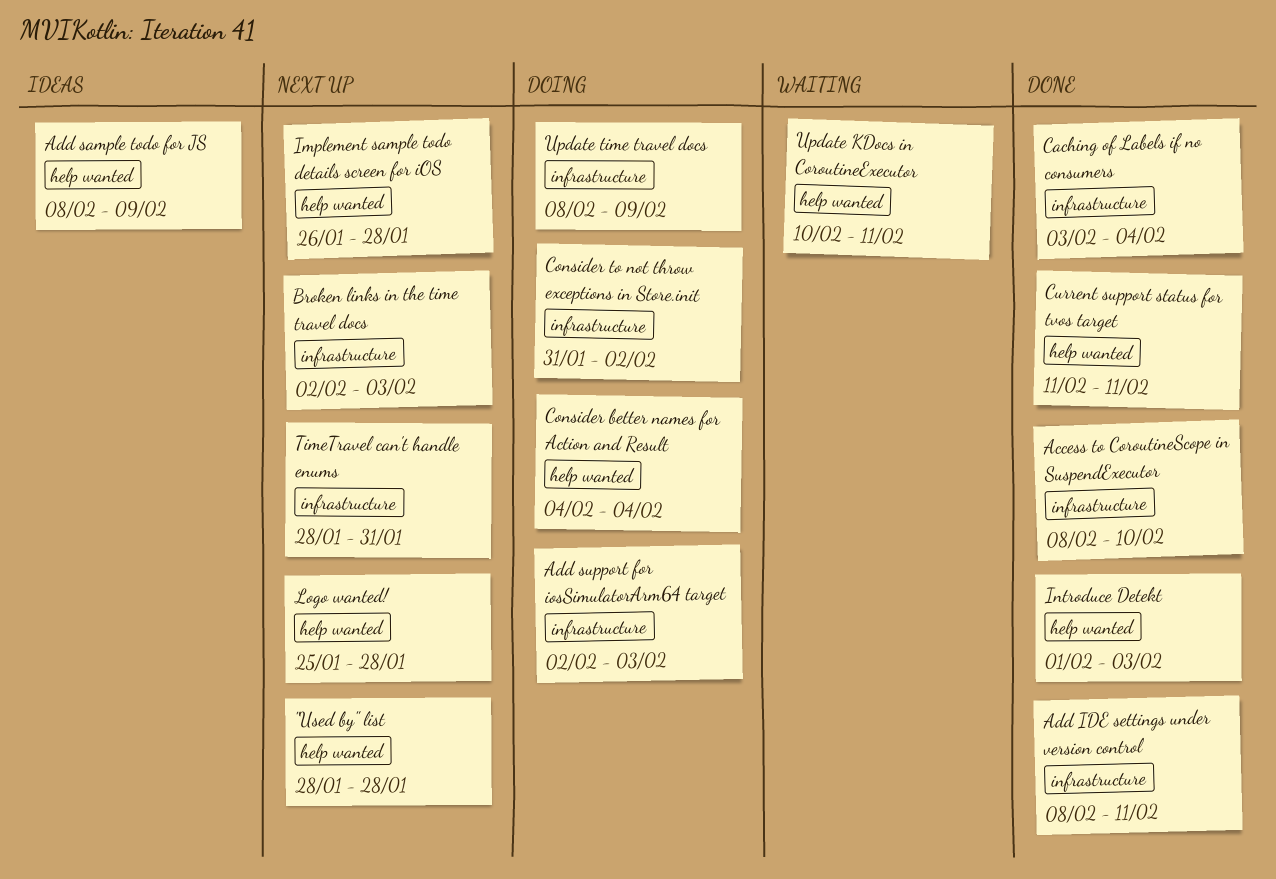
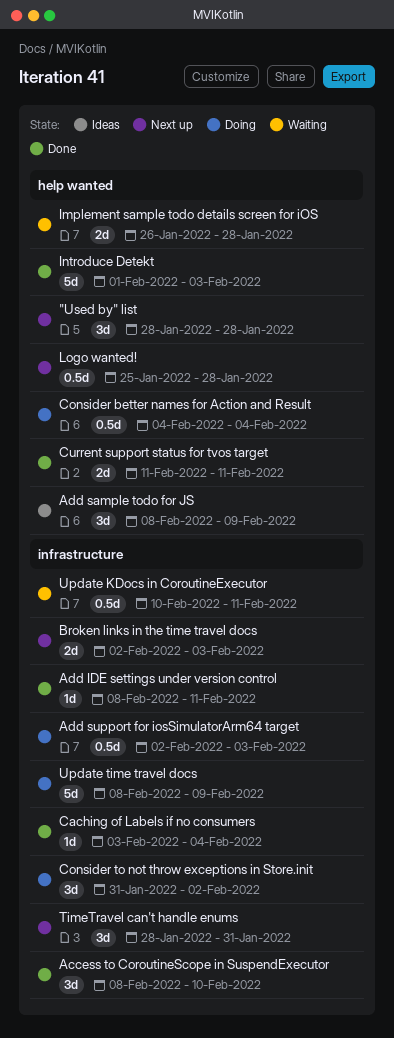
Implement sample todo details screen for iOS, status: Next up -> Waiting
Update KDocs in CoroutineExecutor, label: help wanted -> infrastructure

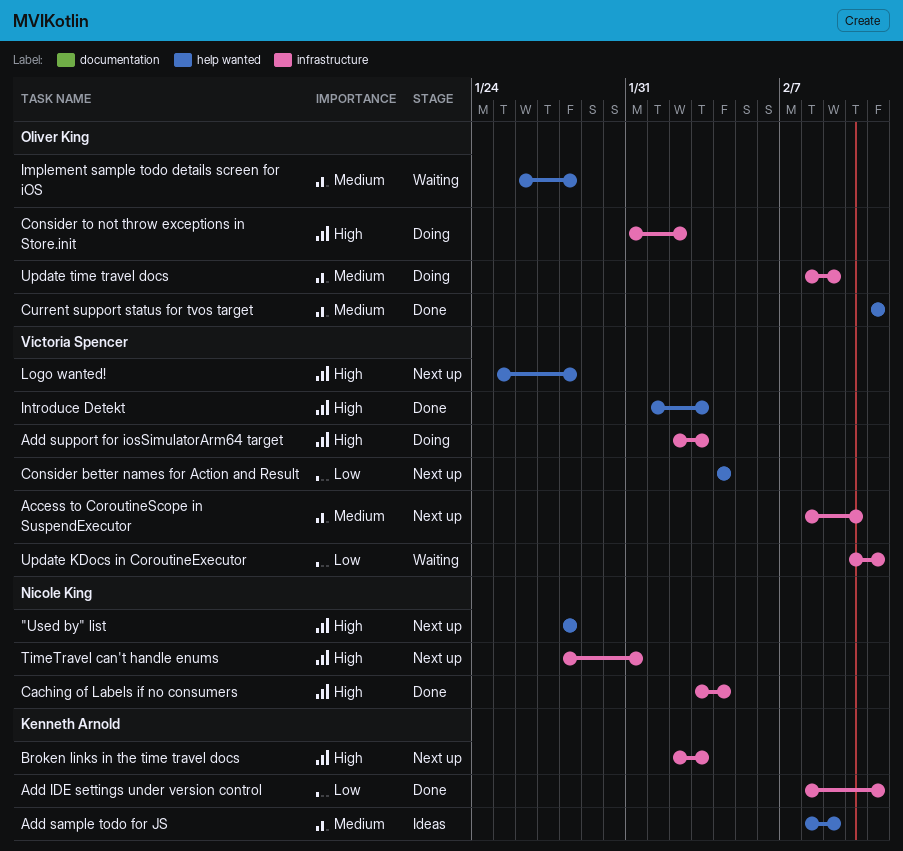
Access to CoroutineScope in SuspendExecutor, status: Done -> Next up
Consider better names for Action and Result, status: Doing -> Next up

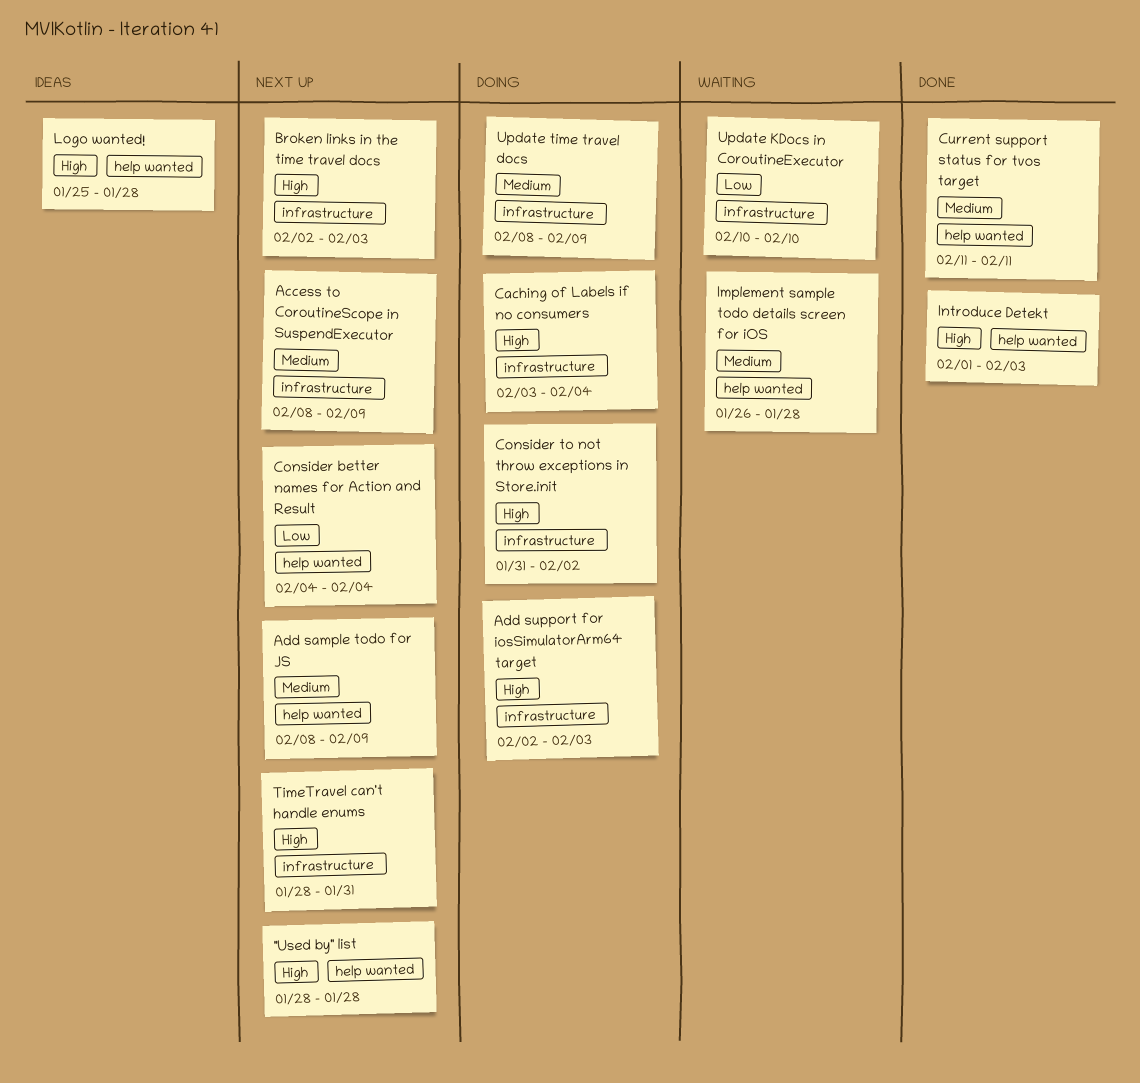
Access to CoroutineScope in SuspendExecutor, due: Feb 10 -> Feb 9
Add IDE settings under version control: present -> none
Add sample todo for JS, status: Ideas -> Next up
Caching of Labels if no consumers, status: Done -> Doing
Logo wanted!, status: Next up -> Ideas
Update KDocs in CoroutineExecutor, due: Feb 11 -> Feb 10

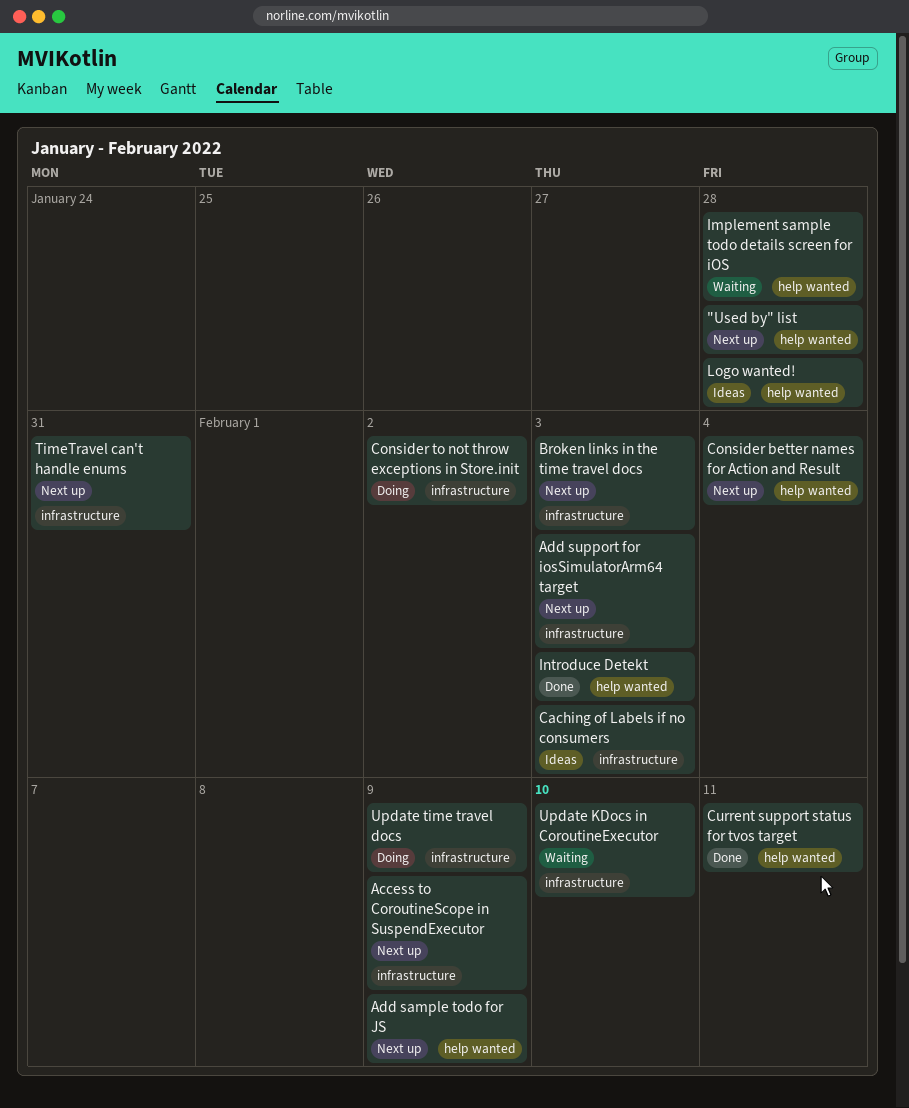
Add support for iosSimulatorArm64 target, status: Doing -> Next up
Caching of Labels if no consumers, status: Doing -> Ideas
Caching of Labels if no consumers, due: Feb 4 -> Feb 3

